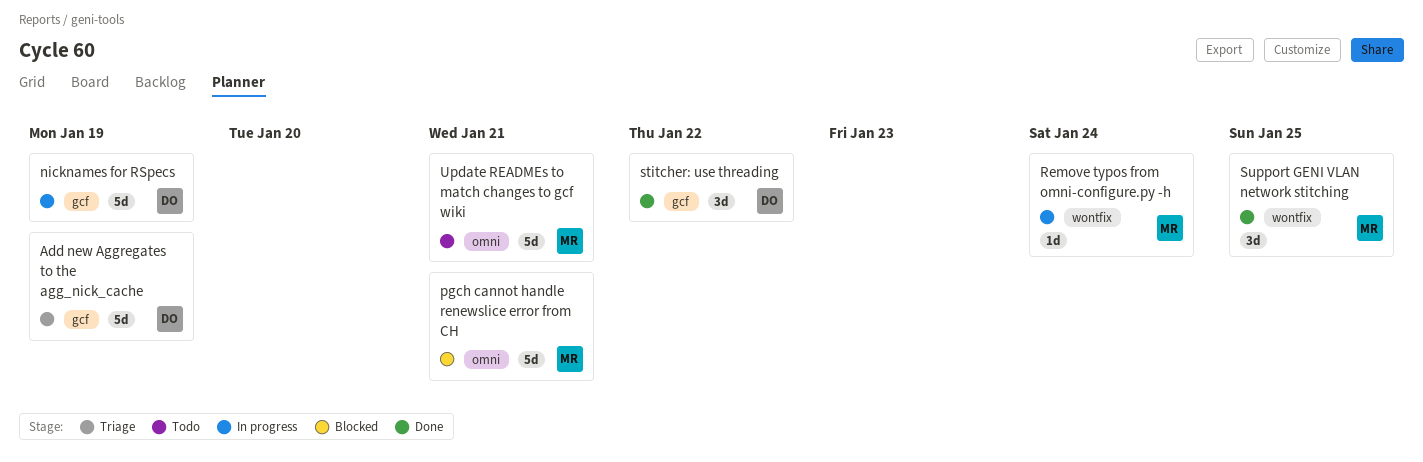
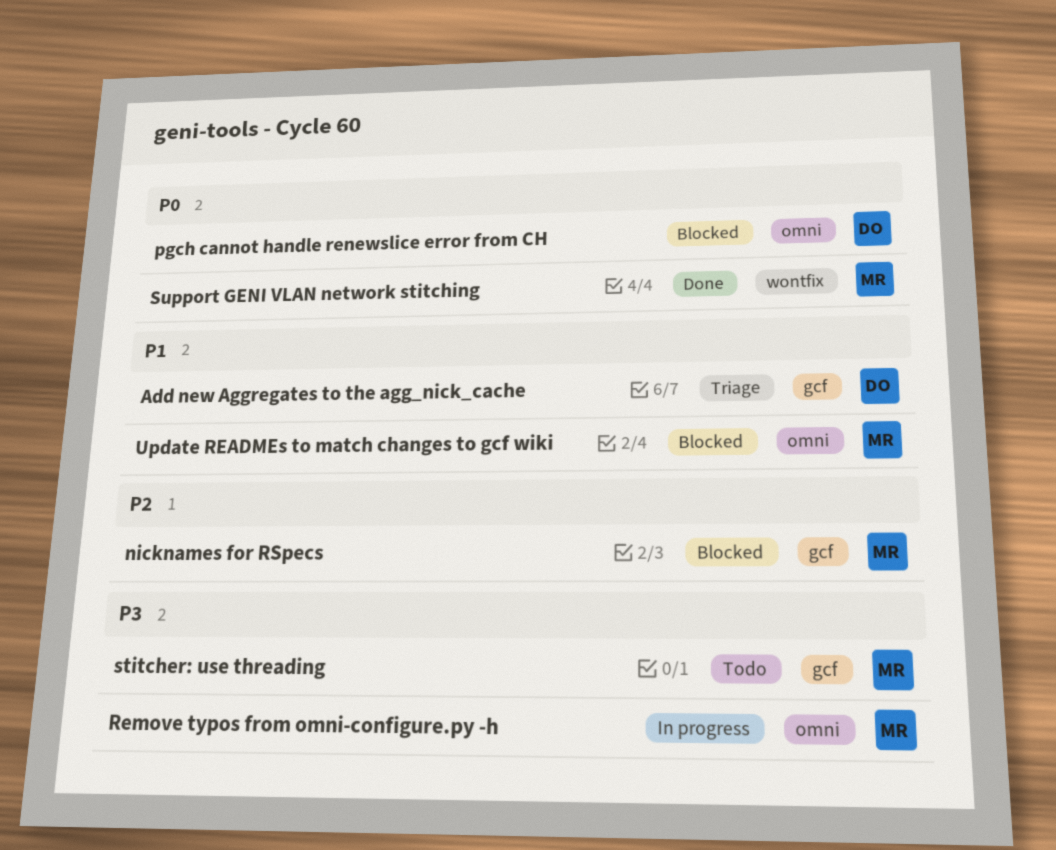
nicknames for RSpecs, status: In progress -> Blocked
nicknames for RSpecs, owner: DO -> MR
pgch cannot handle renewslice error from CH, owner: MR -> DO
Remove typos from omni-configure.py -h, label: wontfix -> omni
stitcher: use threading, status: Done -> Todo
stitcher: use threading, owner: DO -> MR
Update READMEs to match changes to gcf wiki, status: Todo -> Blocked

